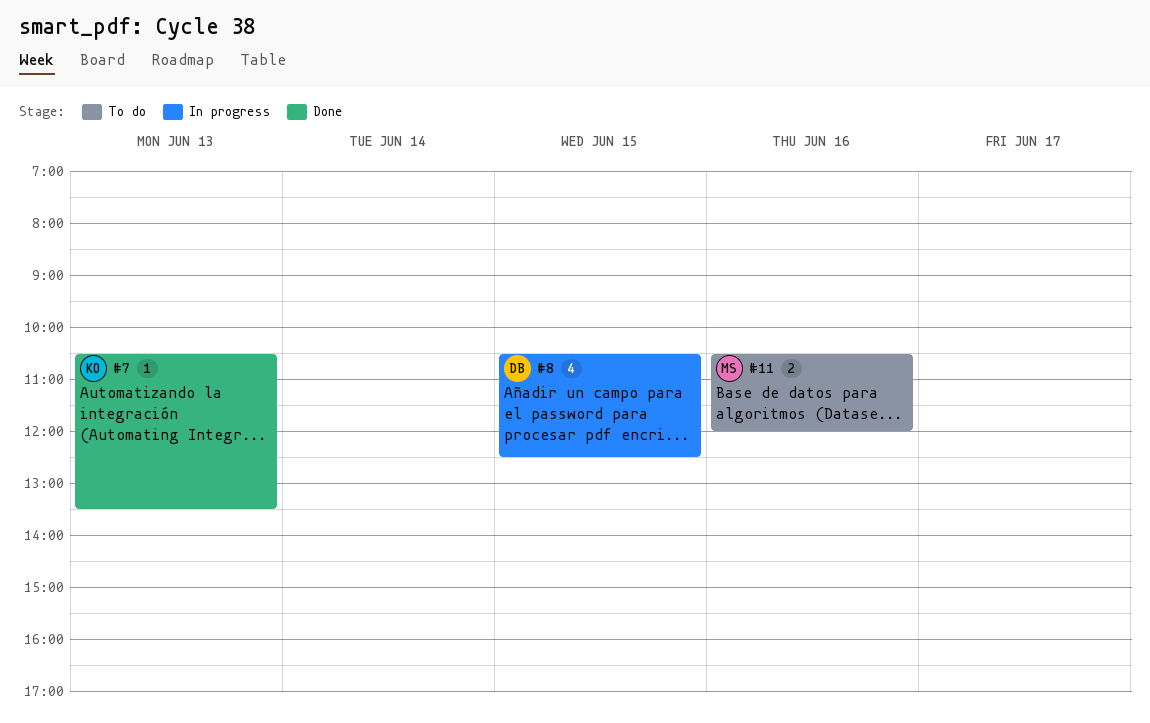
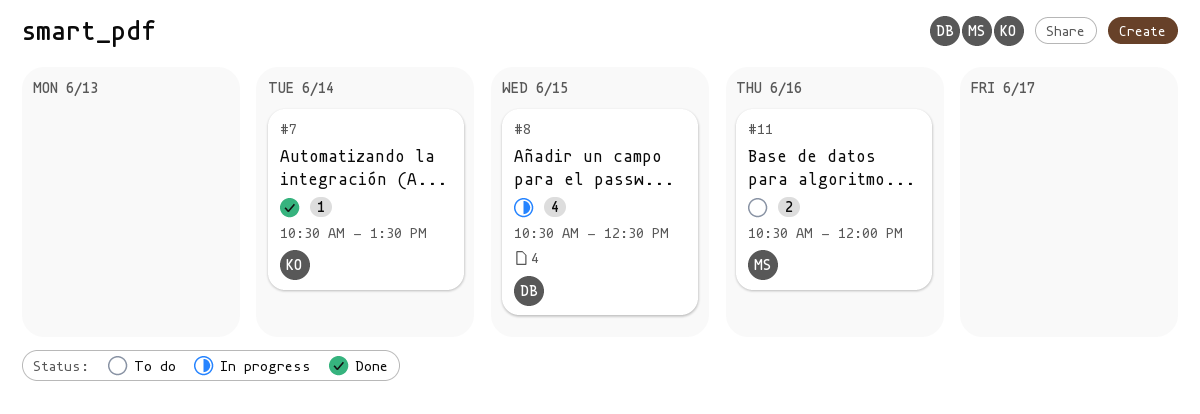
#7, day: Jun 13 -> Jun 14

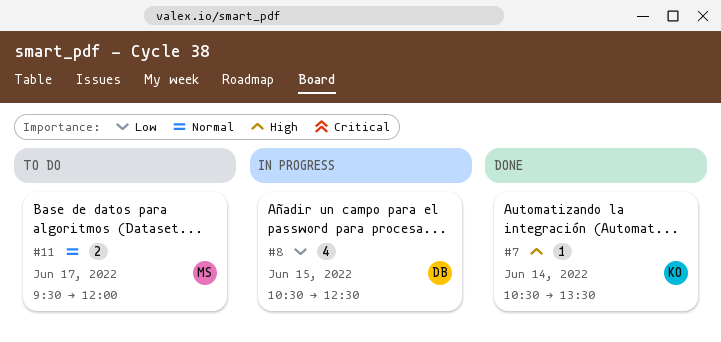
#11, day: Jun 16 -> Jun 17
#11, begins: 10:30 -> 09:30

